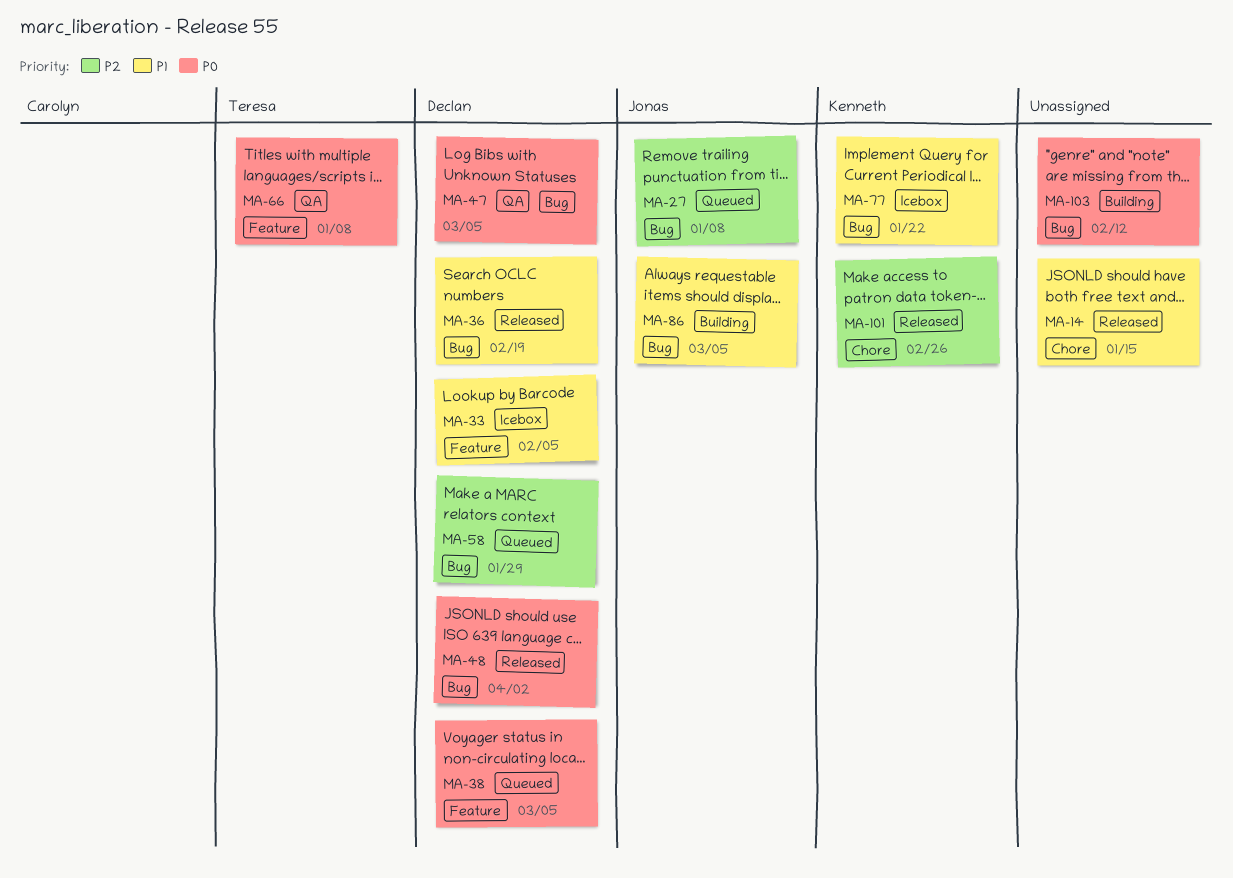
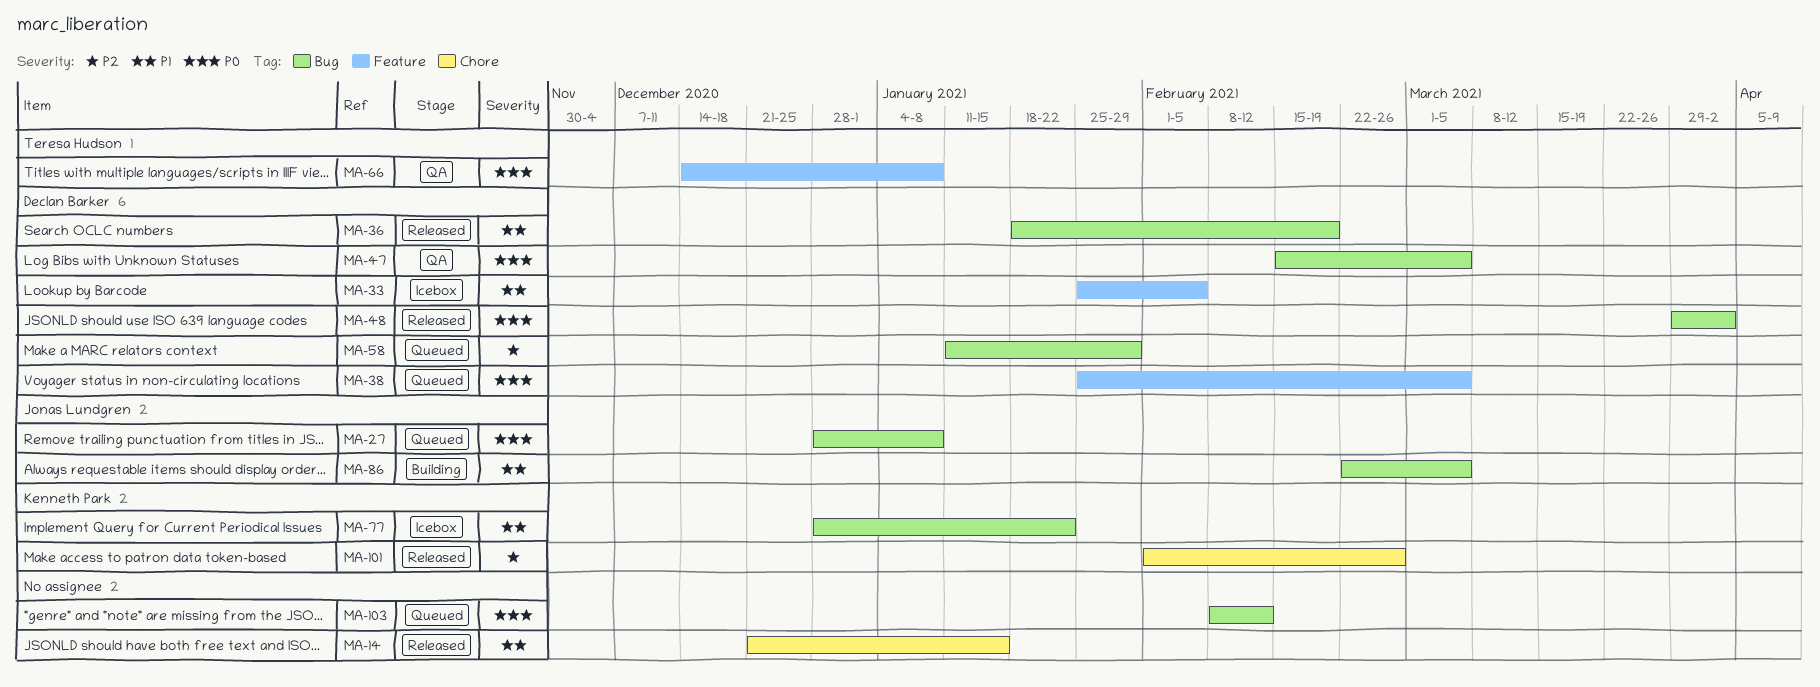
MA-27, priority: P2 -> P0
MA-103, status: Building -> Queued

